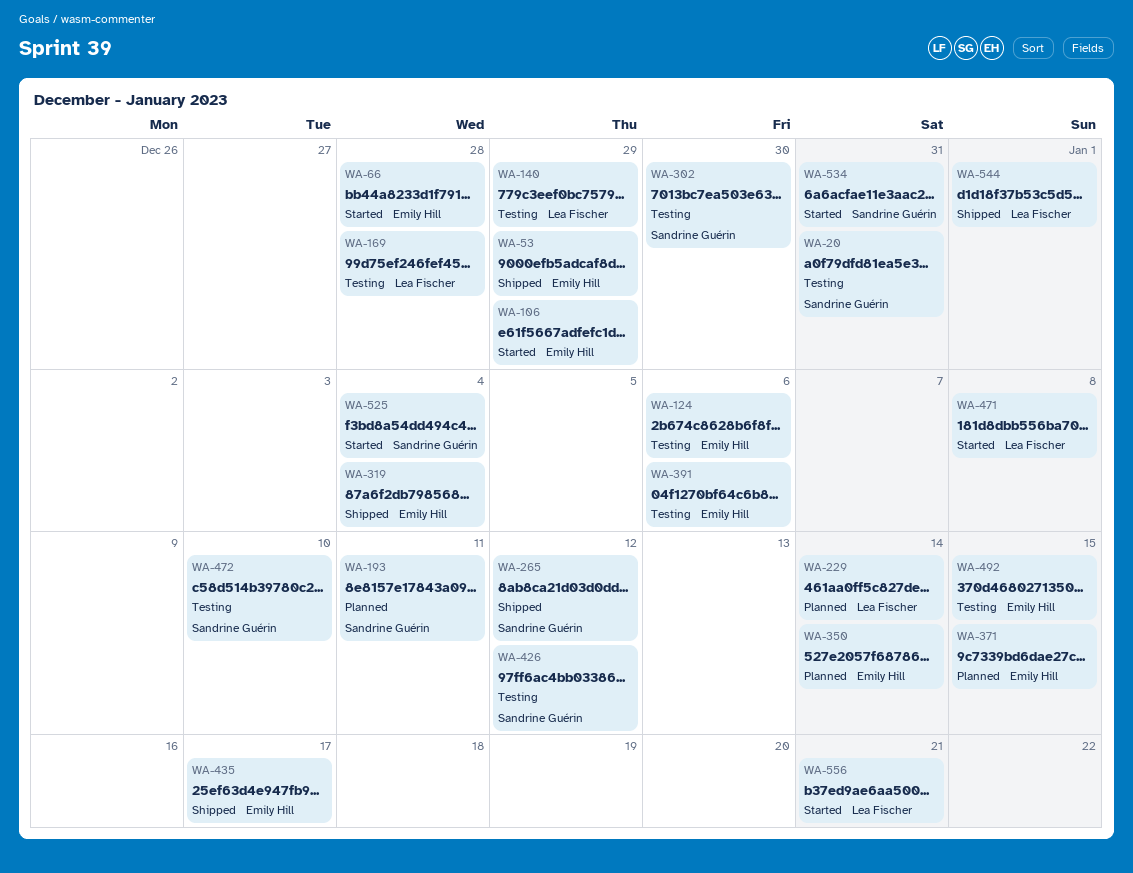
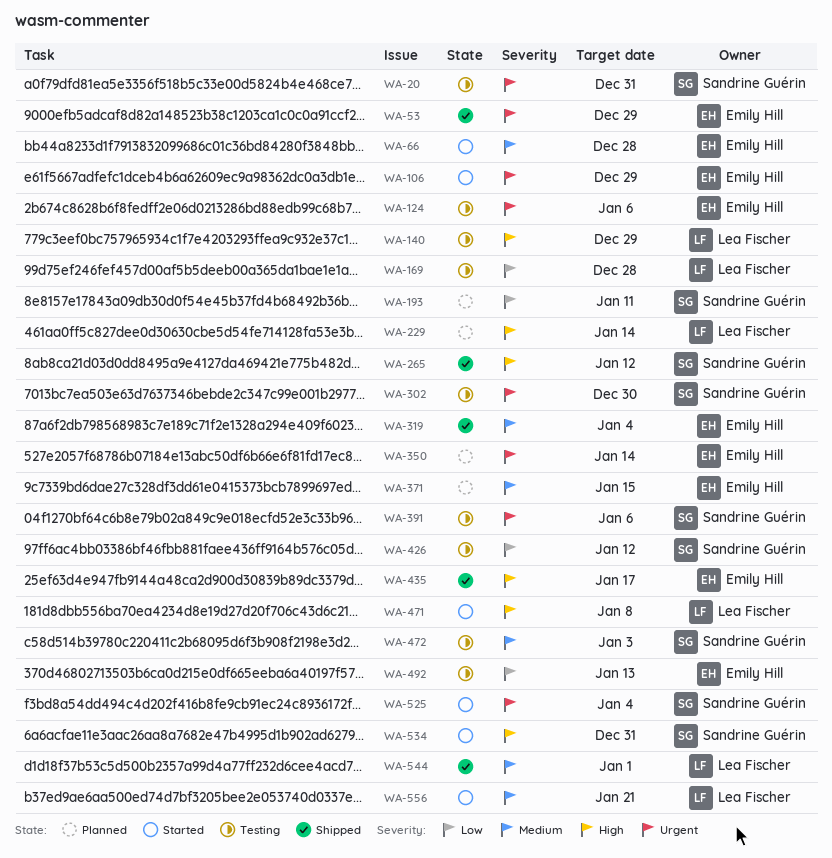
WA-391, owner: Emily Hill -> Sandrine Guérin
WA-472, due: Jan 10 -> Jan 3
WA-492, due: Jan 15 -> Jan 13

